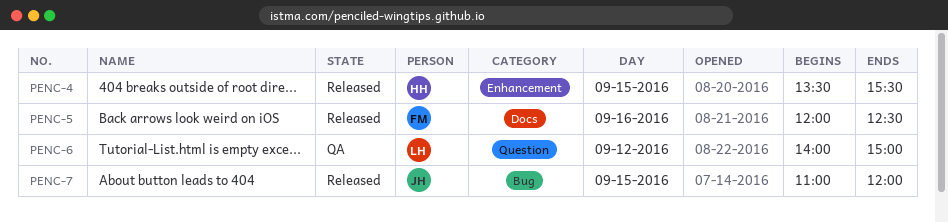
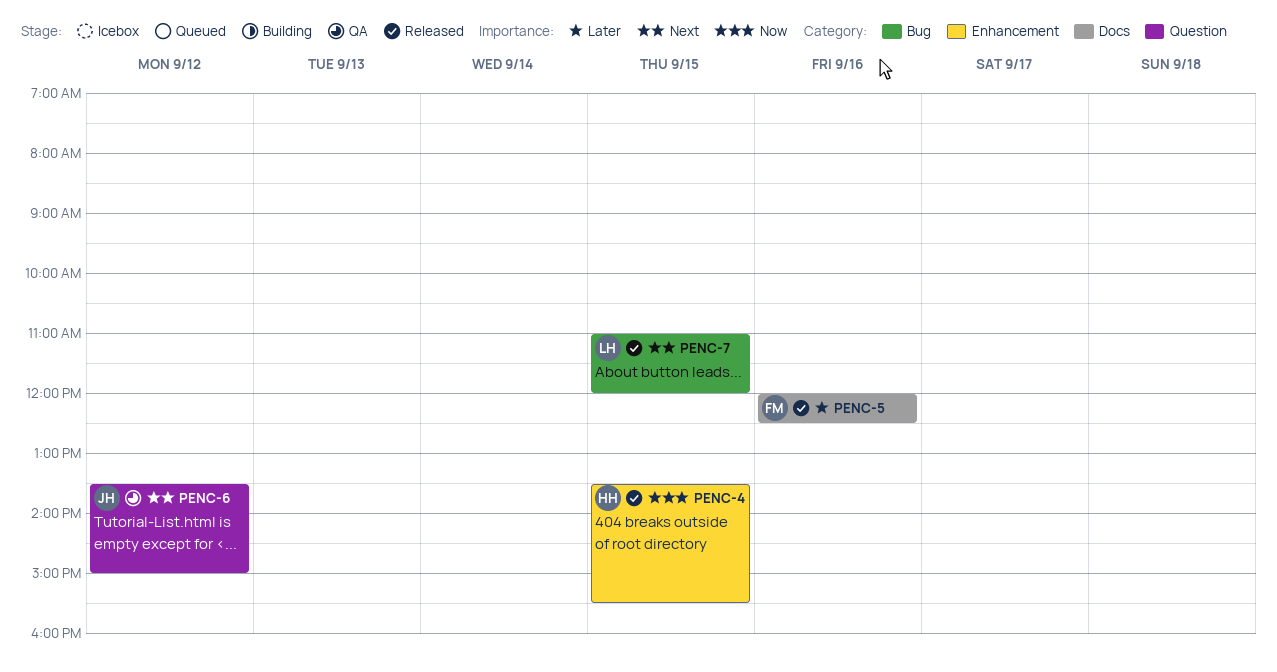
PENC-6, owner: LH -> JH
PENC-6, begins: 14:00 -> 13:30
PENC-7, owner: JH -> LH

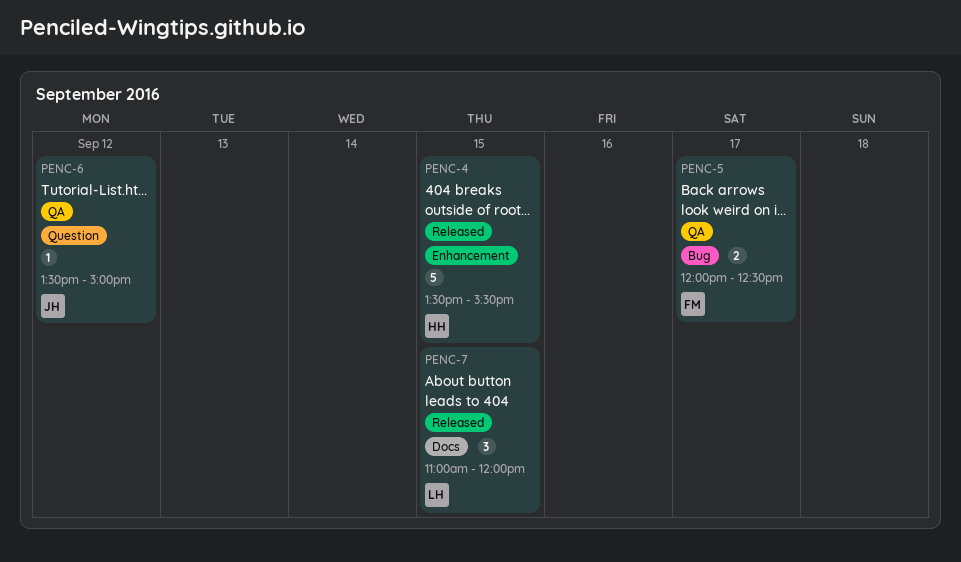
PENC-5, status: Released -> QA
PENC-5, label: Docs -> Bug
PENC-5, day: Sep 16 -> Sep 17
PENC-7, label: Bug -> Docs

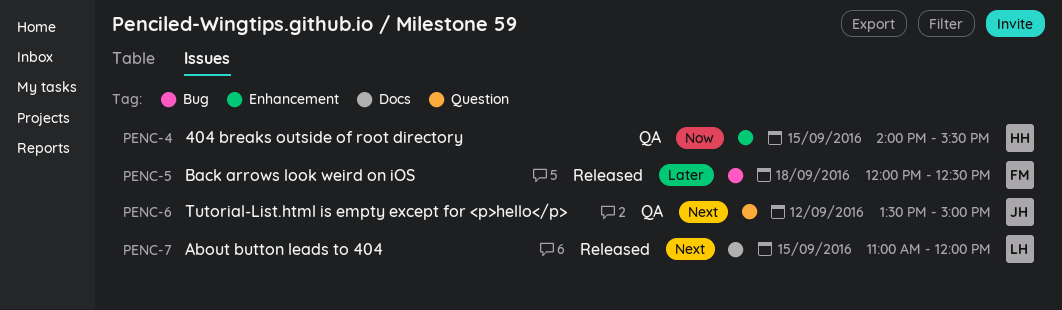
PENC-4, status: Released -> QA
PENC-4, begins: 13:30 -> 14:00
PENC-5, status: QA -> Released
PENC-5, day: Sep 17 -> Sep 18

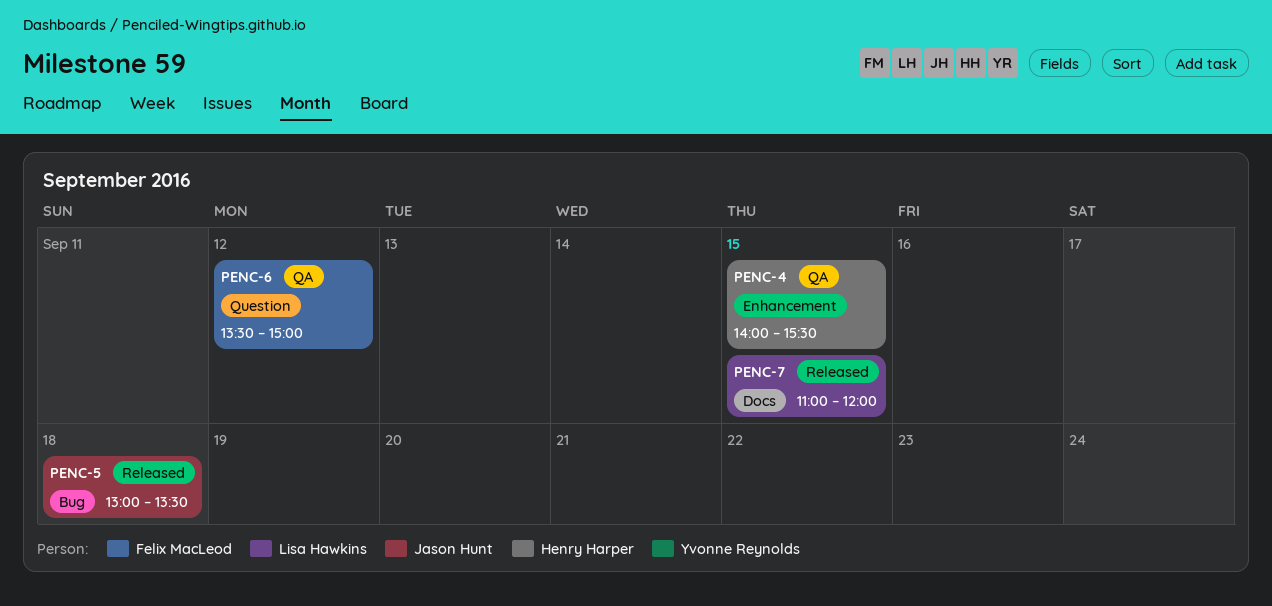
PENC-5, owner: Felix MacLeod -> Jason Hunt
PENC-5, begins: 12:00 -> 13:00
PENC-5, ends: 12:30 -> 13:30
PENC-6, owner: Jason Hunt -> Felix MacLeod

